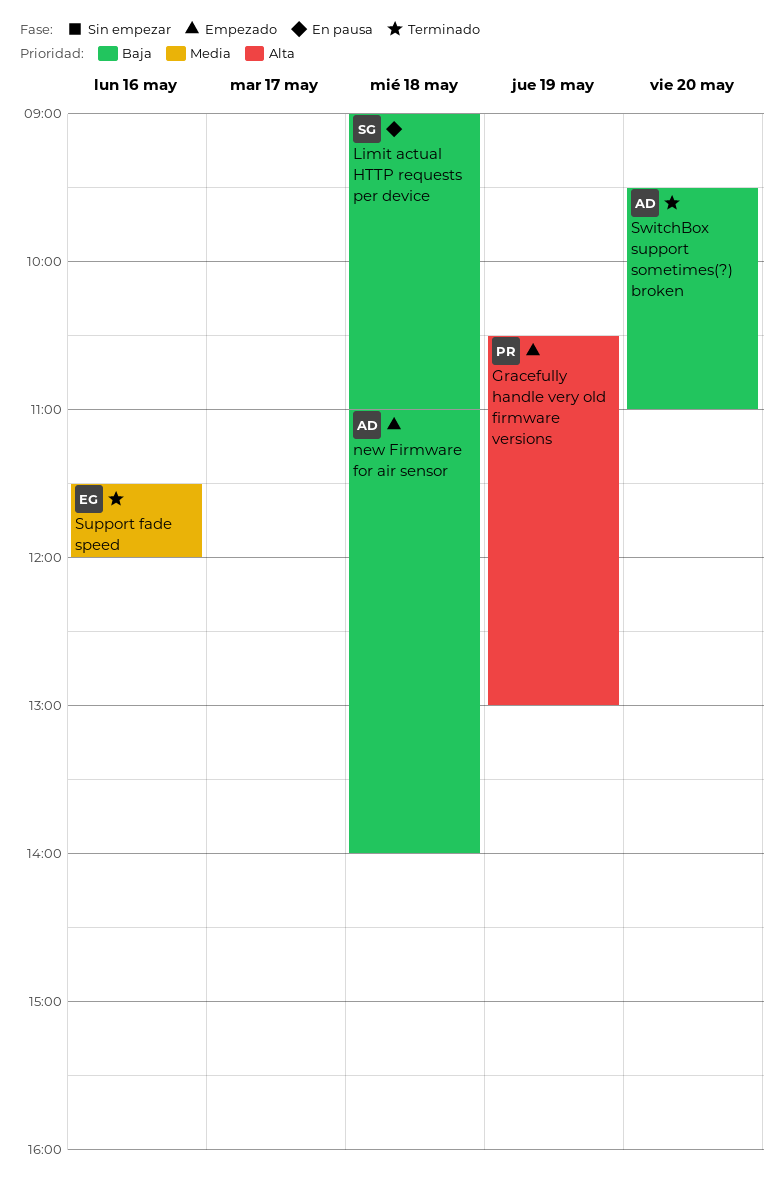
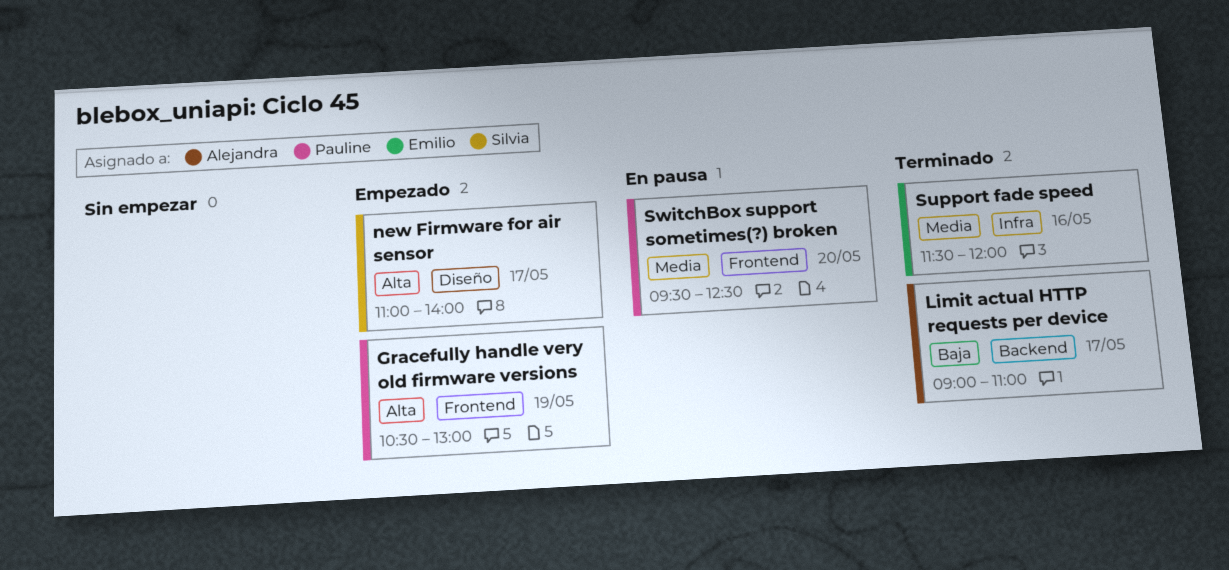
Limit actual HTTP requests per device, status: En pausa -> Terminado
Limit actual HTTP requests per device, owner: Silvia -> Alejandra
Limit actual HTTP requests per device, day: May 18 -> May 17
new Firmware for air sensor, owner: Alejandra -> Silvia
new Firmware for air sensor, priority: Baja -> Alta
new Firmware for air sensor, day: May 18 -> May 17
SwitchBox support sometimes(?) broken, status: Terminado -> En pausa
SwitchBox support sometimes(?) broken, owner: Alejandra -> Pauline
SwitchBox support sometimes(?) broken, priority: Baja -> Media
SwitchBox support sometimes(?) broken, ends: 11:00 -> 12:30

